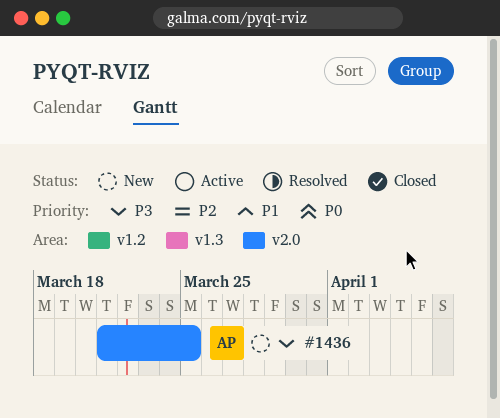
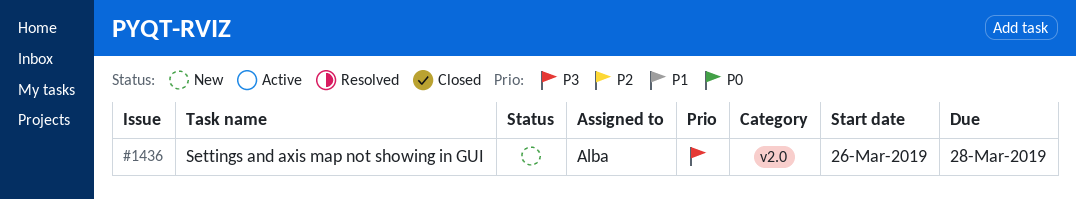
#1436, start: Mar 21 -> Mar 26
#1436, due: Mar 25 -> Mar 28

